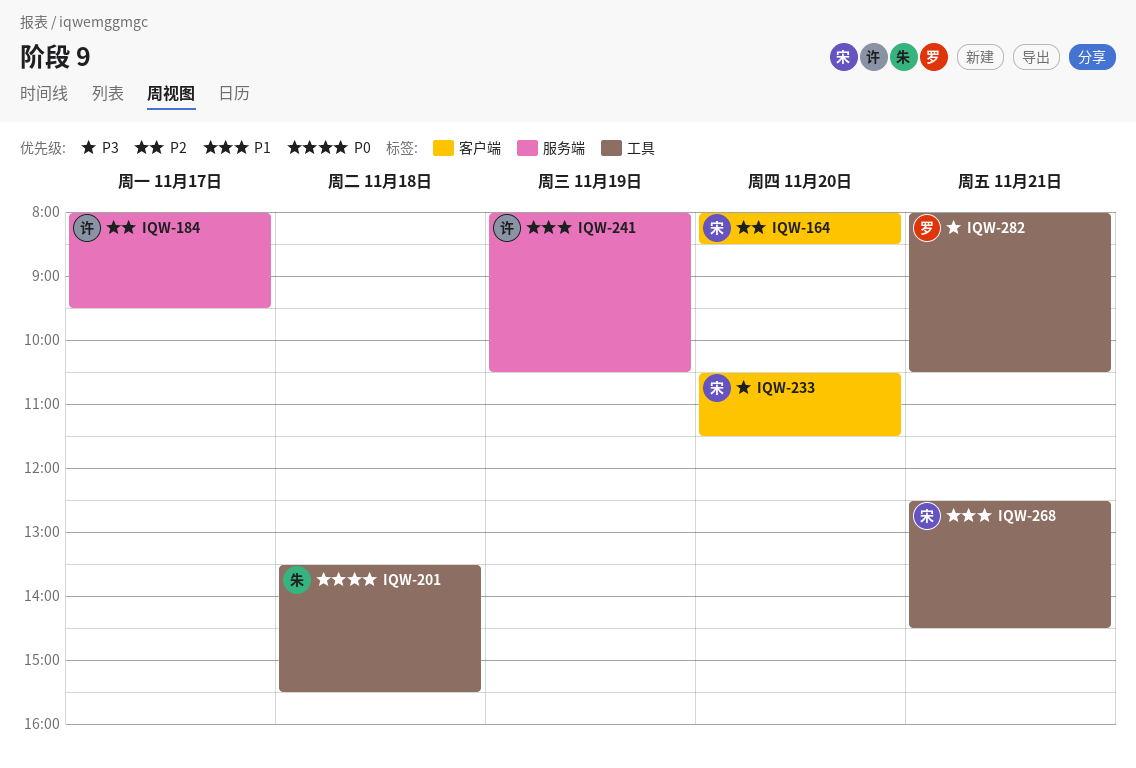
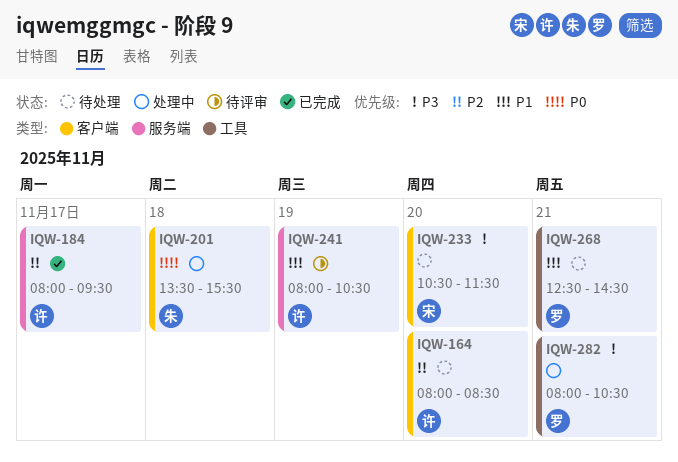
IQW-164, owner: 宋 -> 许
IQW-201, label: 工具 -> 客户端
IQW-268, owner: 宋 -> 罗

